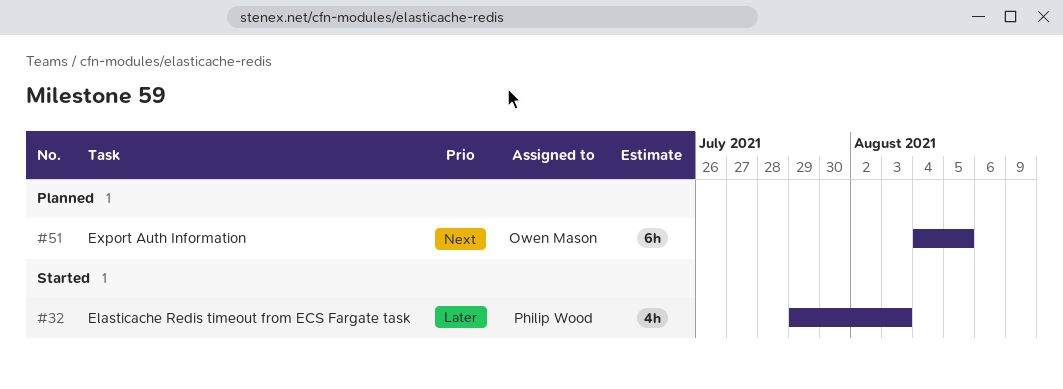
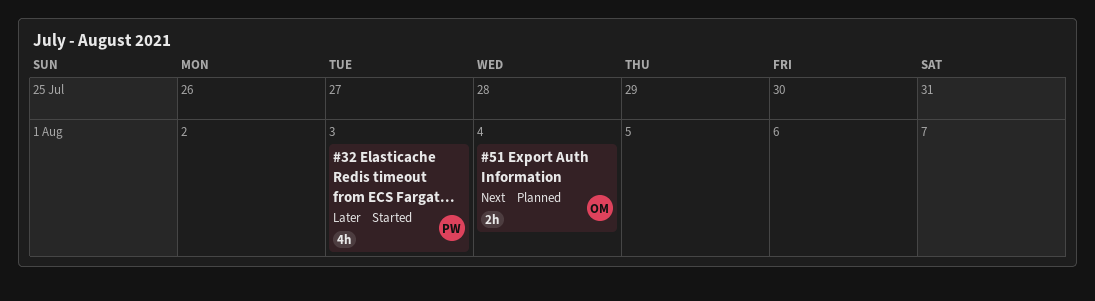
#51, estimate: 6h -> 2h
#51, due: Aug 5 -> Aug 4

